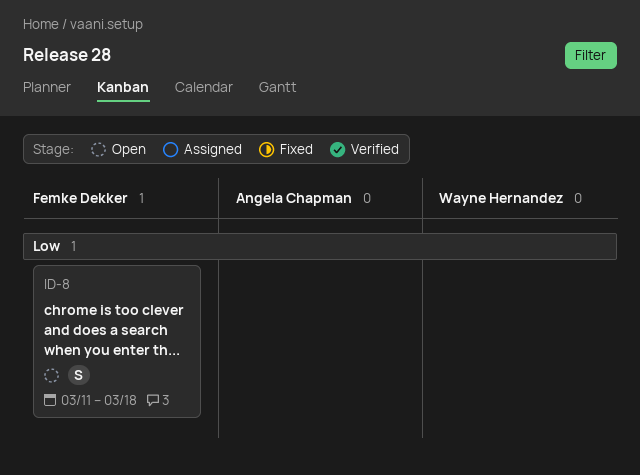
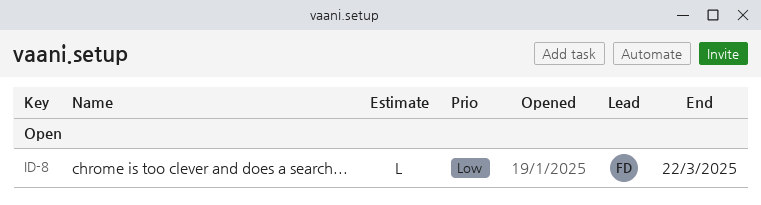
ID-8, estimate: S -> L
ID-8, due: Mar 18 -> Mar 22

